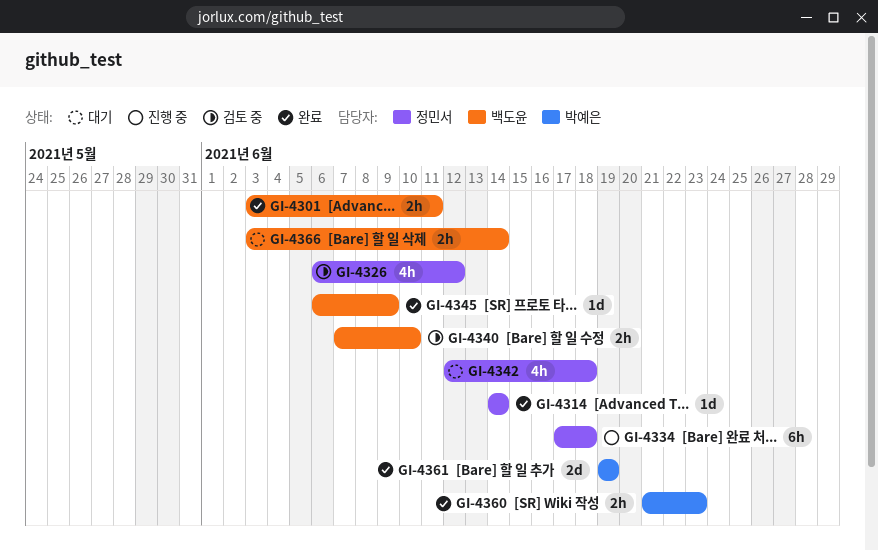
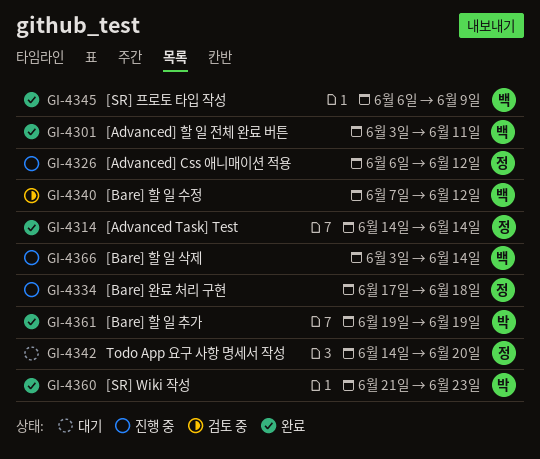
GI-4326, status: 검토 중 -> 진행 중
GI-4340, due: Jun 10 -> Jun 12
GI-4342, start: Jun 12 -> Jun 14
GI-4342, due: Jun 18 -> Jun 20
GI-4366, status: 대기 -> 진행 중

